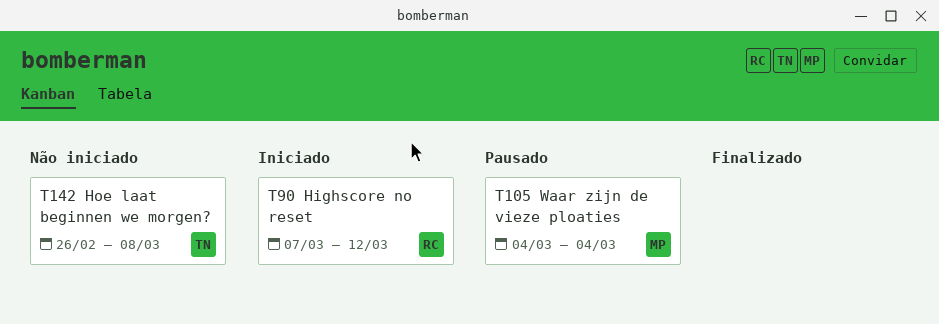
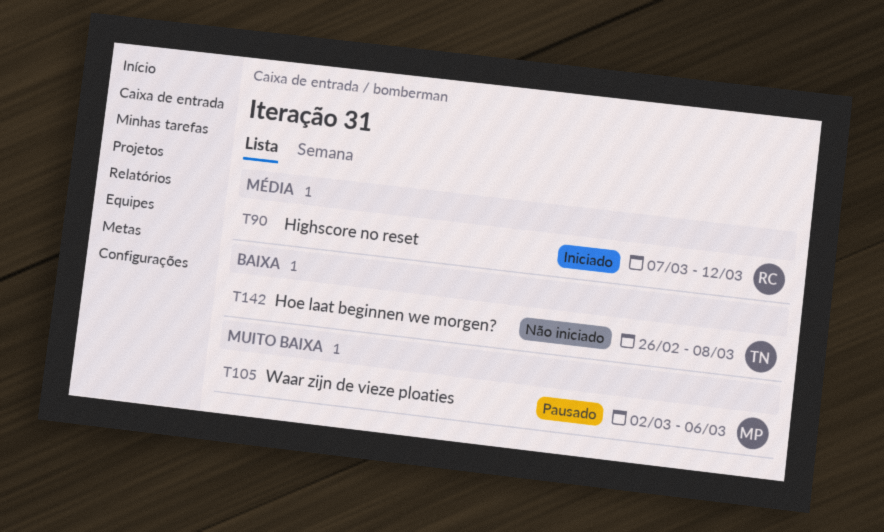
T105, start: Mar 4 -> Mar 2
T105, due: Mar 4 -> Mar 6

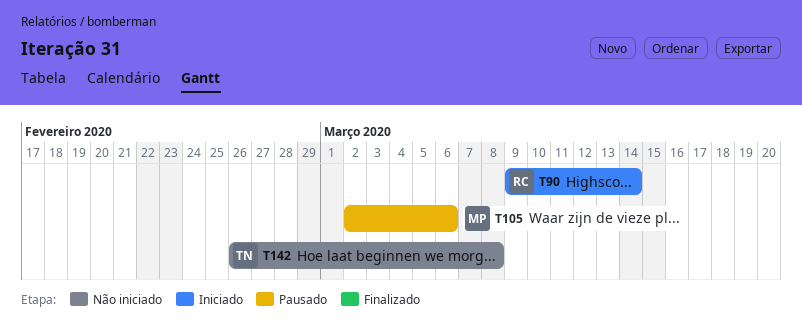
T90, start: Mar 7 -> Mar 9
T90, due: Mar 12 -> Mar 14

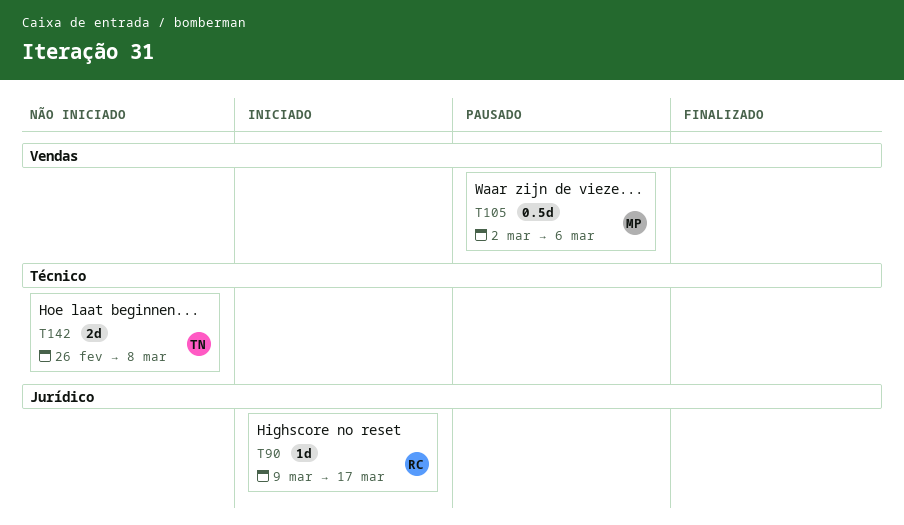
T90, due: Mar 14 -> Mar 17

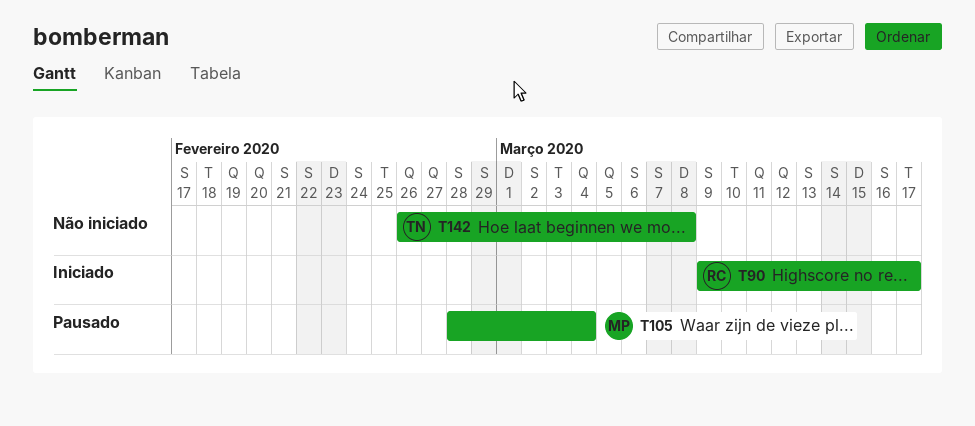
T105, start: Mar 2 -> Feb 28
T105, due: Mar 6 -> Mar 4

